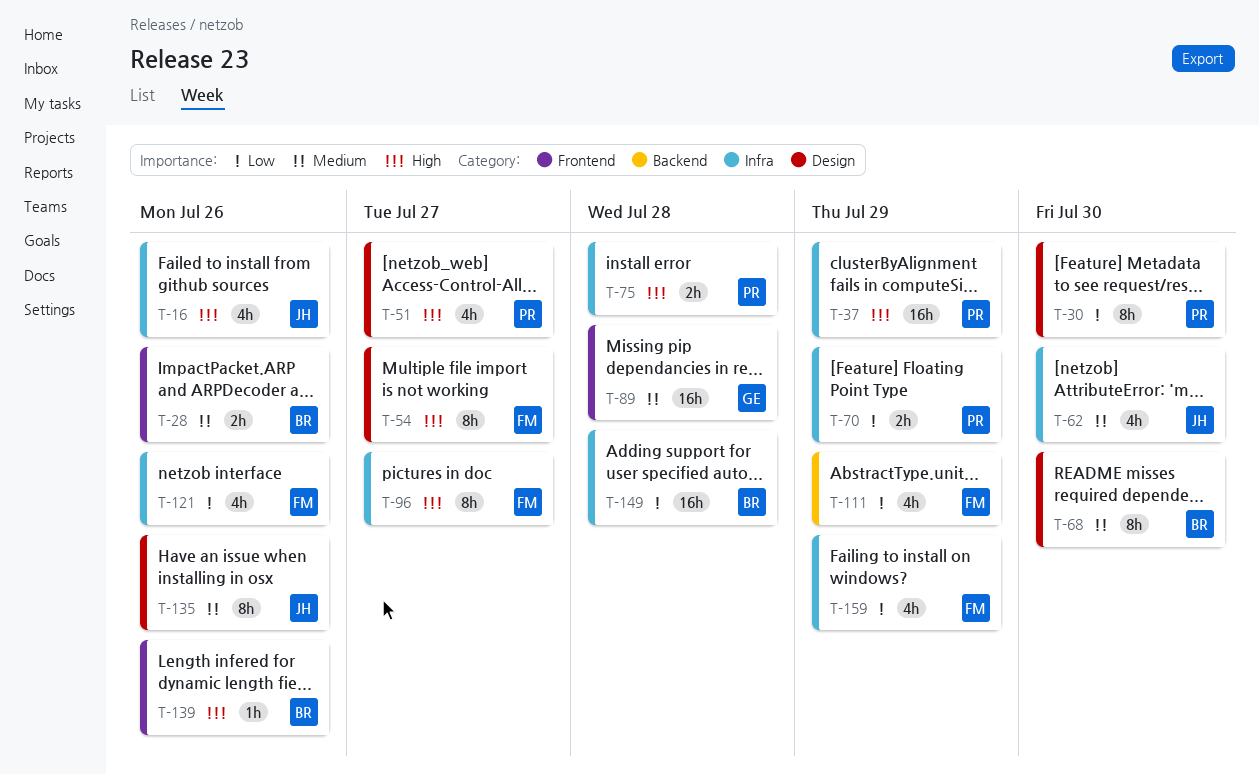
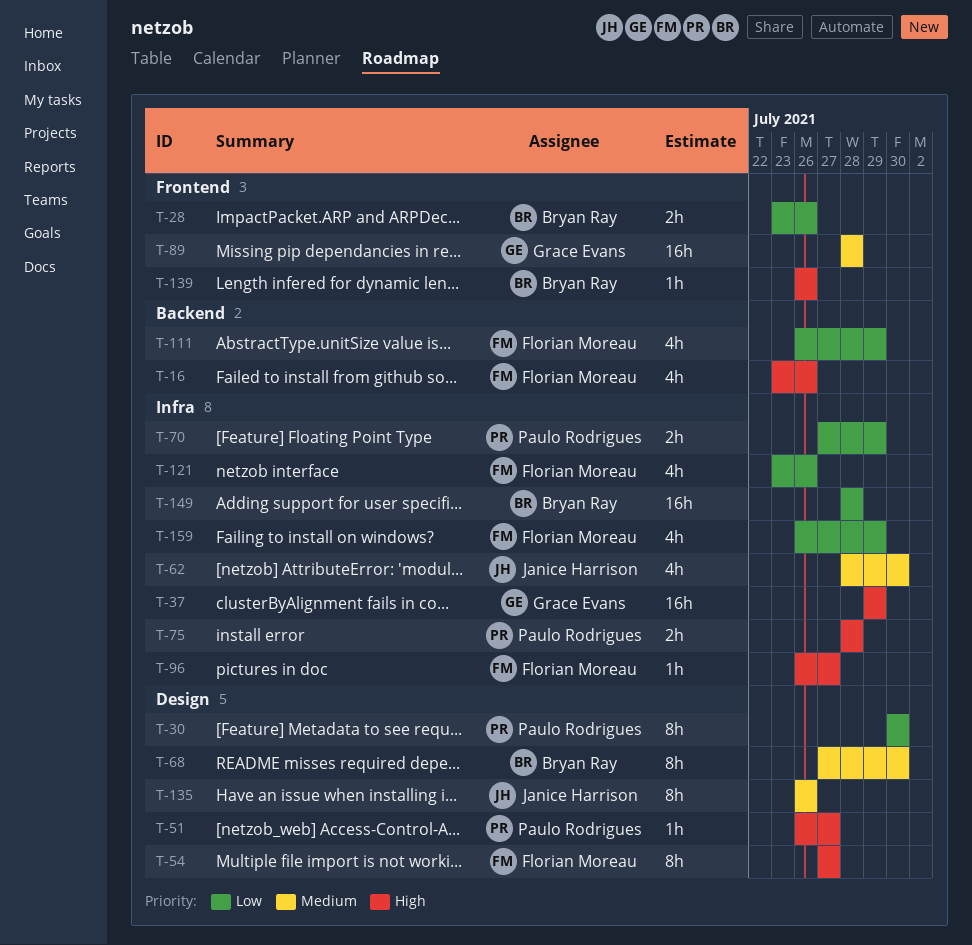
T-16, owner: Janice Harrison -> Florian Moreau
T-16, label: Infra -> Backend
T-28, priority: Medium -> Low
T-37, owner: Paulo Rodrigues -> Grace Evans
T-51, estimate: 4h -> 1h
T-96, estimate: 8h -> 1h

